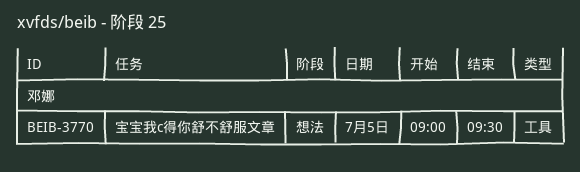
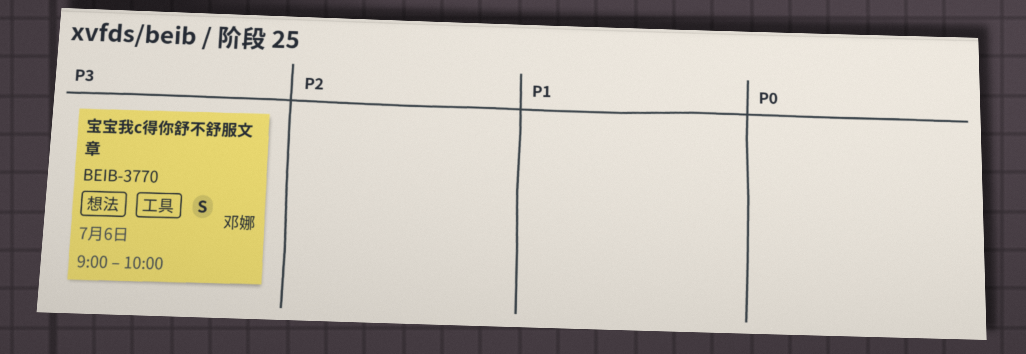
BEIB-3770, day: Jul 5 -> Jul 6
BEIB-3770, ends: 09:30 -> 10:00

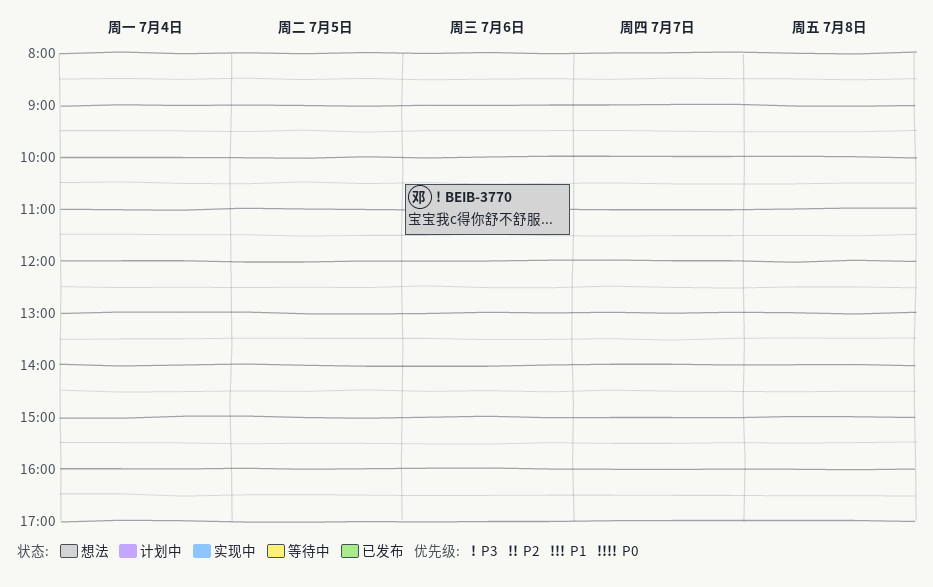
BEIB-3770, begins: 09:00 -> 10:30
BEIB-3770, ends: 10:00 -> 11:30

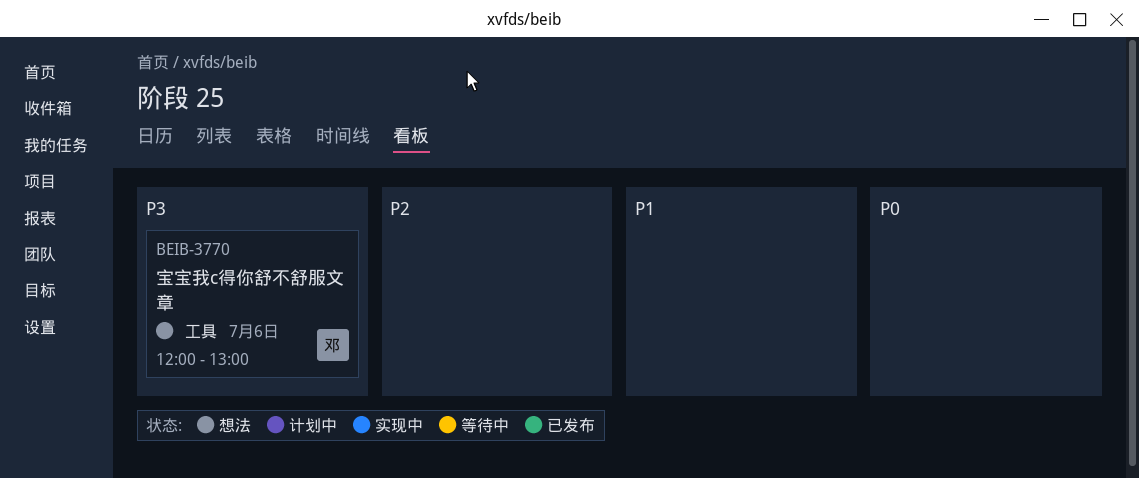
BEIB-3770, begins: 10:30 -> 12:00
BEIB-3770, ends: 11:30 -> 13:00

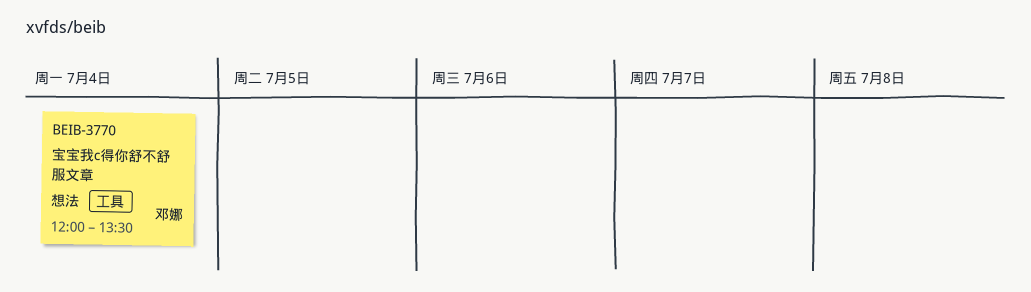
BEIB-3770, day: Jul 6 -> Jul 4
BEIB-3770, ends: 13:00 -> 13:30

